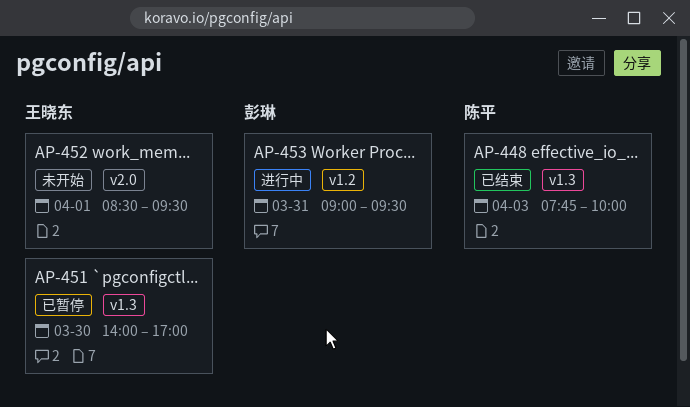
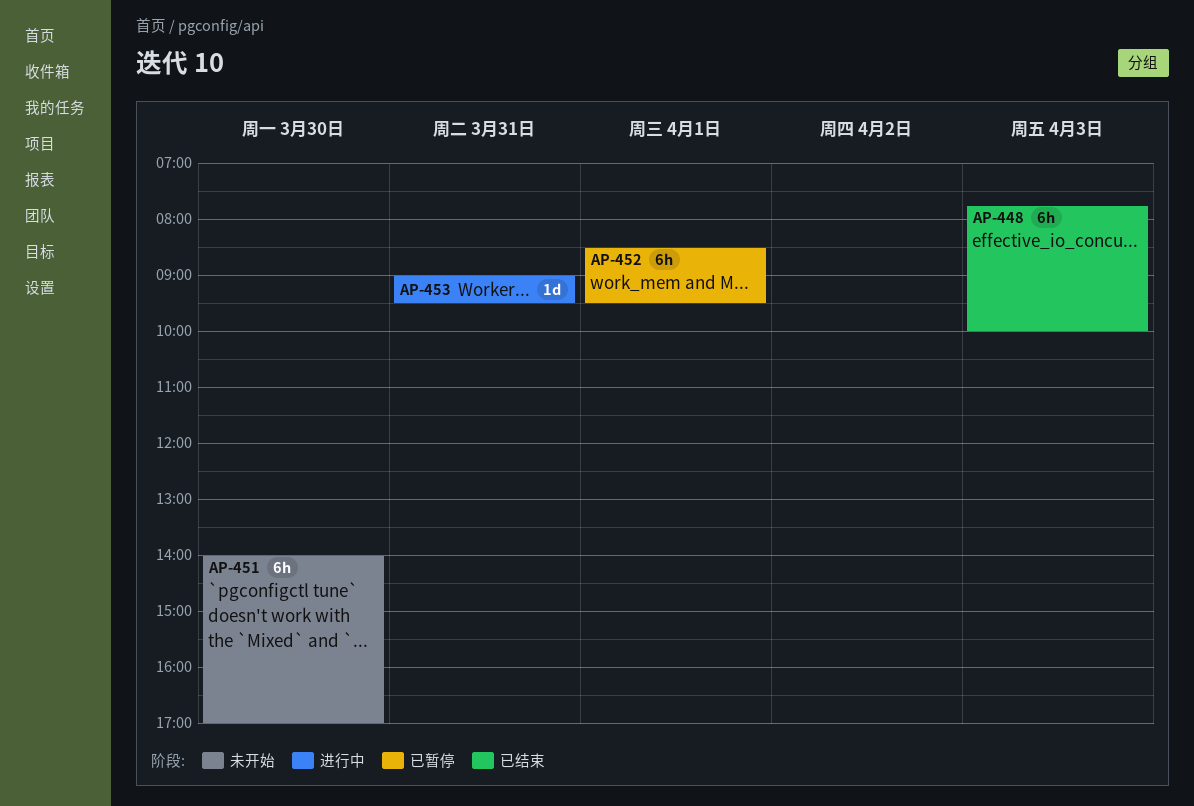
AP-451, status: 已暂停 -> 未开始
AP-452, status: 未开始 -> 已暂停

